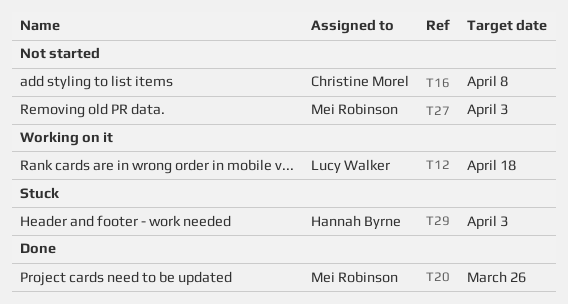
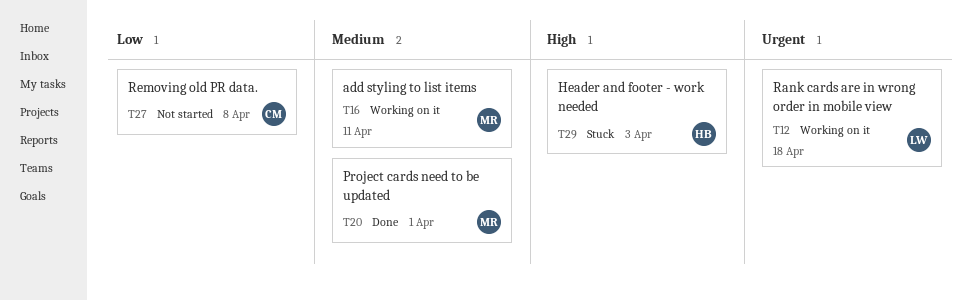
T16, status: Not started -> Working on it
T16, owner: Christine Morel -> Mei Robinson
T16, due: Apr 8 -> Apr 11
T20, due: Mar 26 -> Apr 1
T27, owner: Mei Robinson -> Christine Morel
T27, due: Apr 3 -> Apr 8

